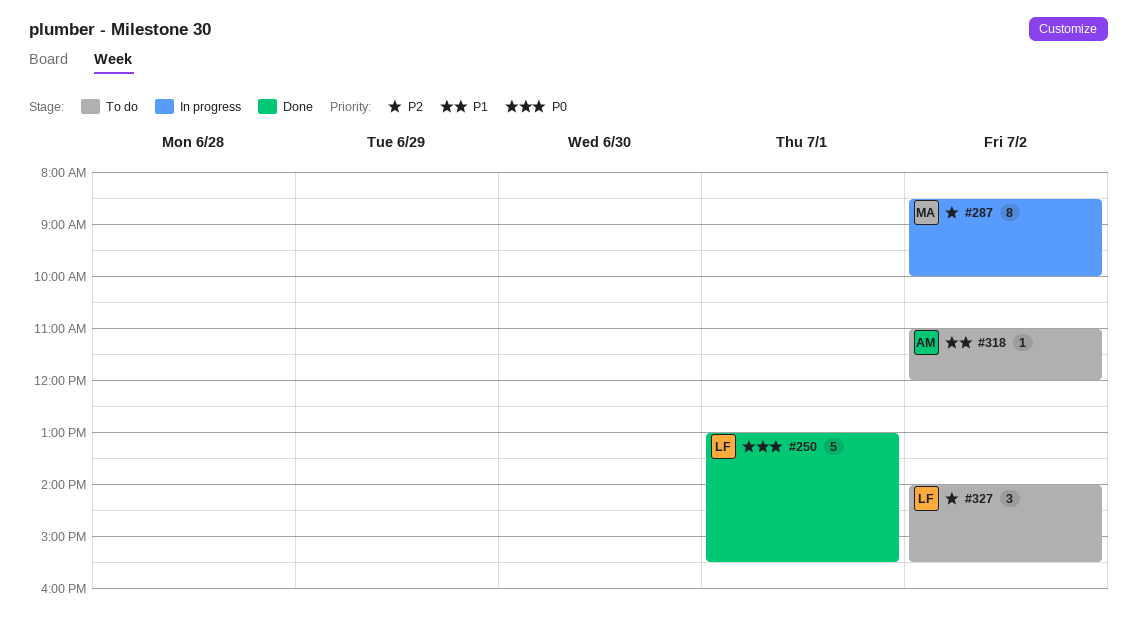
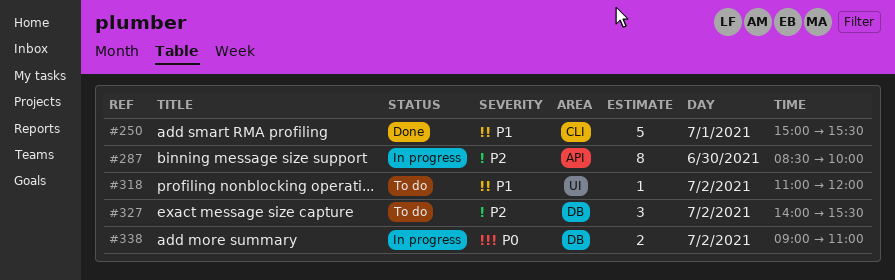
#250, priority: P0 -> P1
#250, begins: 13:00 -> 15:00
#287, day: Jul 2 -> Jun 30
#338: none -> present

